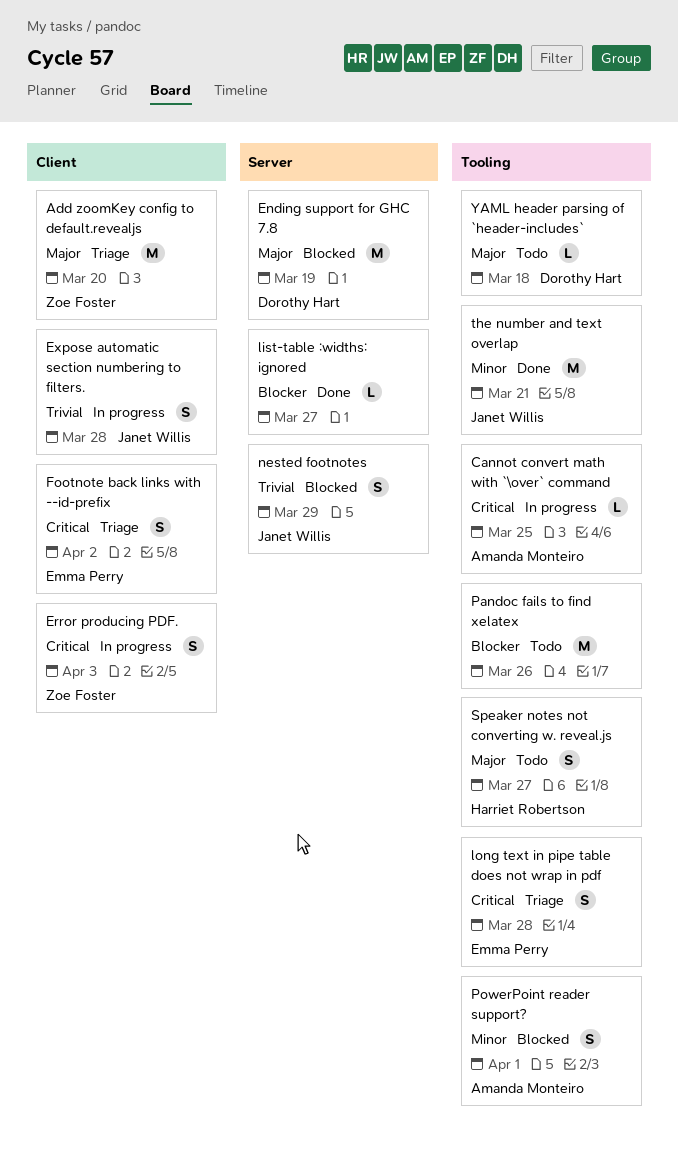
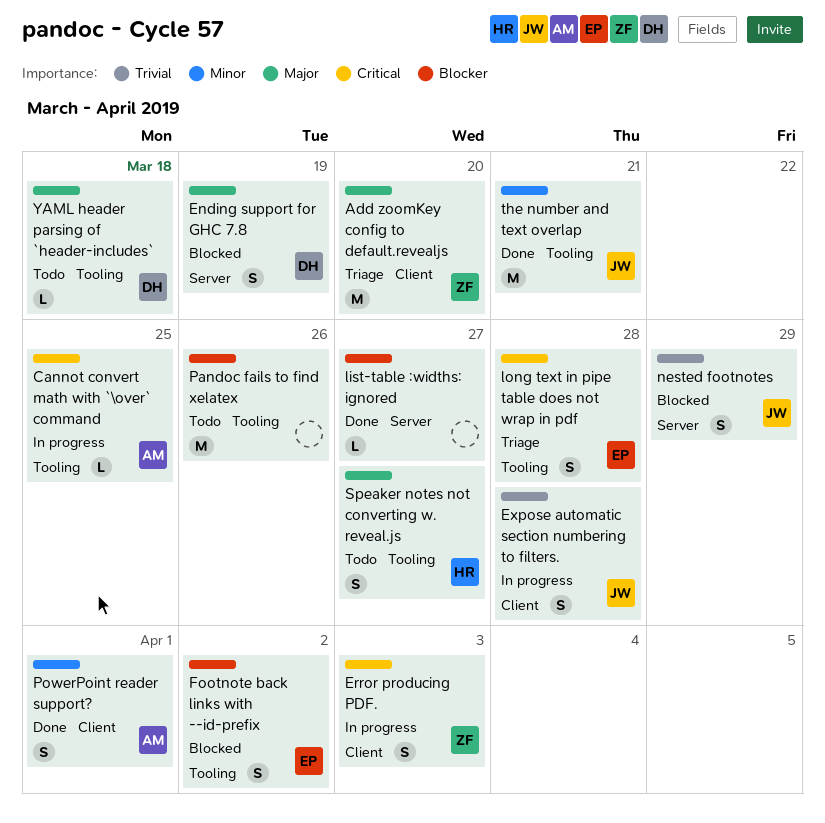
Ending support for GHC 7.8, estimate: M -> S
Footnote back links with --id-prefix, status: Triage -> Blocked
Footnote back links with --id-prefix, priority: Critical -> Blocker
Footnote back links with --id-prefix, label: Client -> Tooling
PowerPoint reader support?, status: Blocked -> Done
PowerPoint reader support?, label: Tooling -> Client

